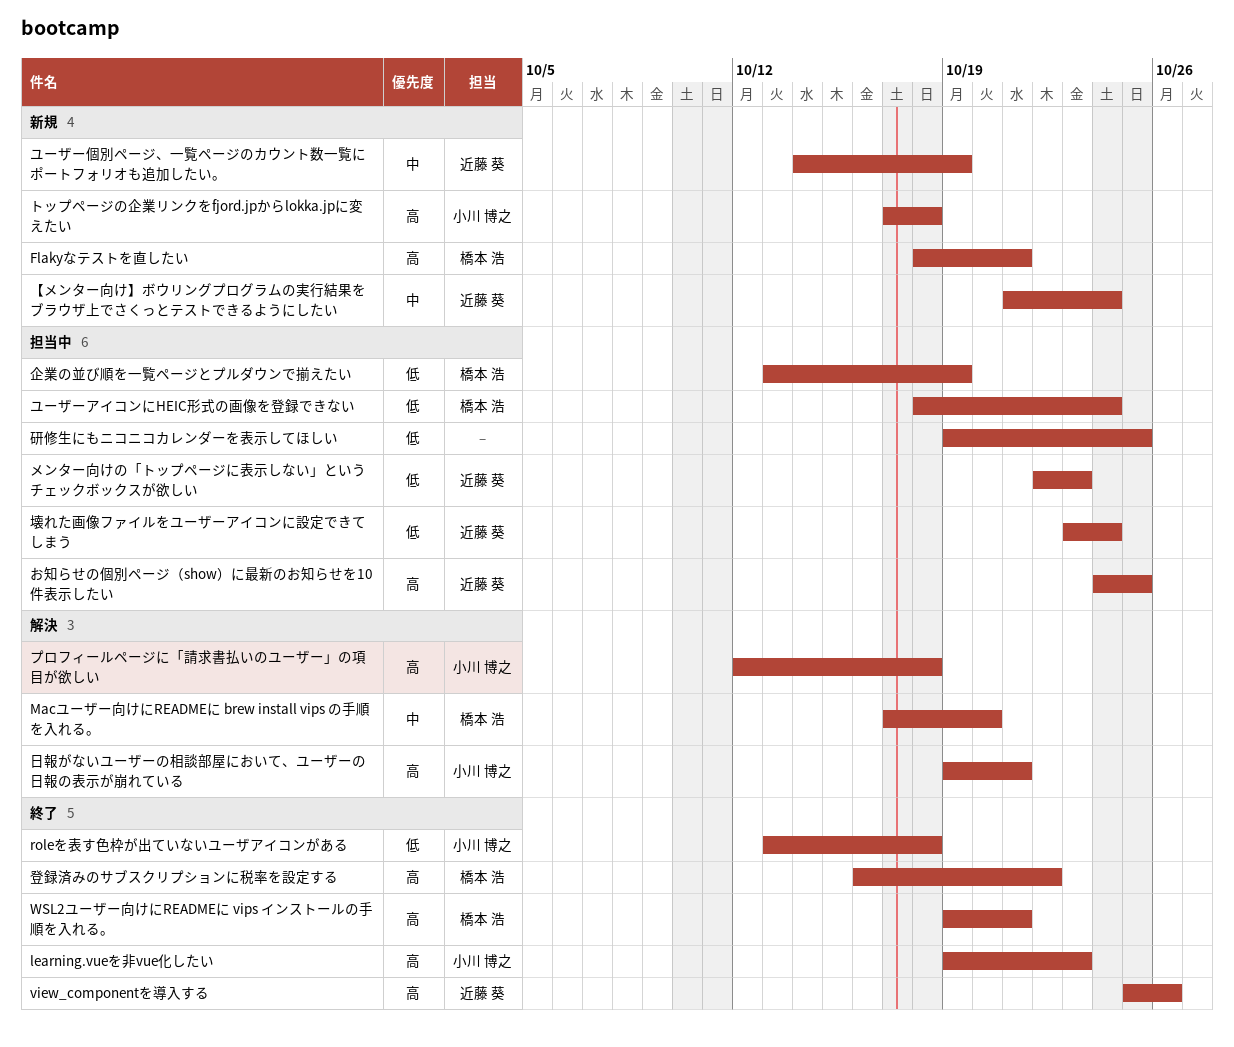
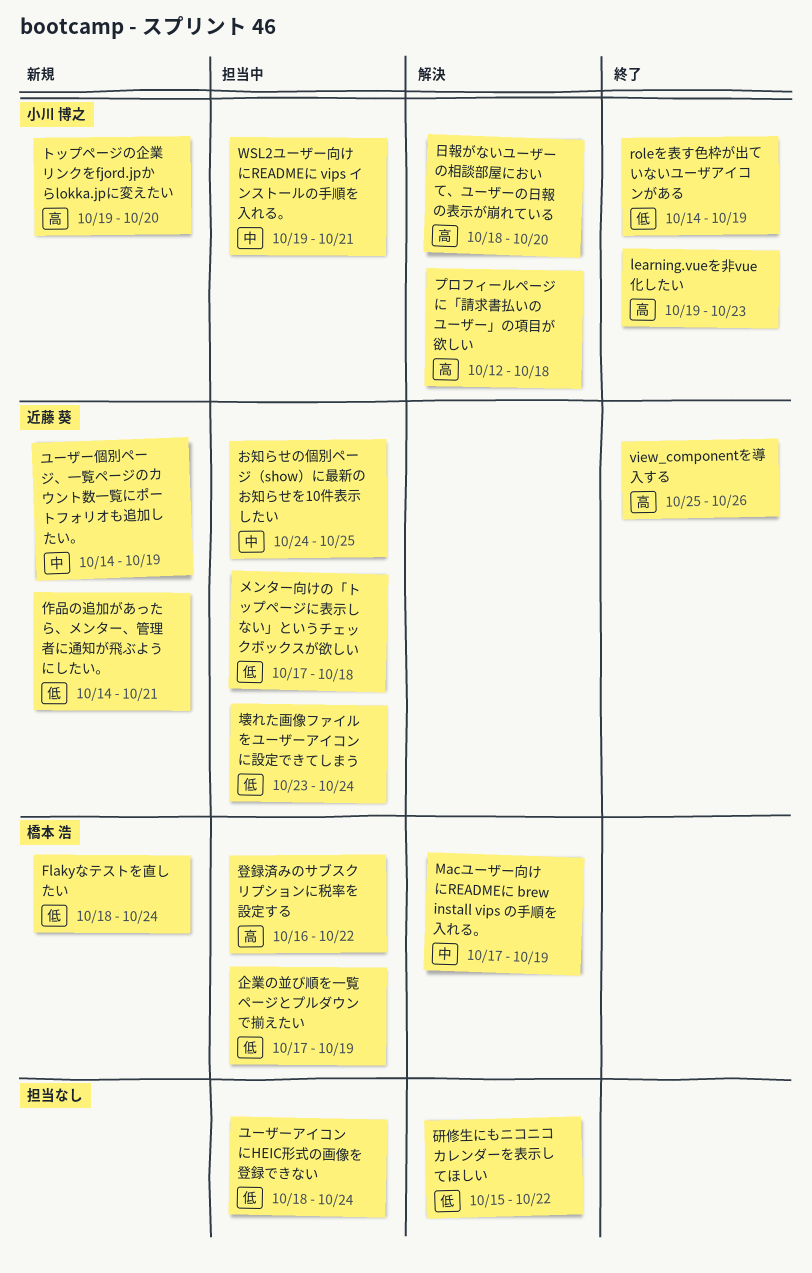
Flakyなテストを直したい, priority: 高 -> 低
Flakyなテストを直したい, due: Oct 21 -> Oct 24
Macユーザー向けにREADMEに brew install vips の手順を入れる。, due: Oct 20 -> Oct 19
roleを表す色枠が出ていないユーザアイコンがある, start: Oct 13 -> Oct 14
roleを表す色枠が出ていないユーザアイコンがある, due: Oct 18 -> Oct 19
WSL2ユーザー向けにREADMEに vips インストールの手順を入れる。, status: 終了 -> 担当中
WSL2ユーザー向けにREADMEに vips インストールの手順を入れる。, owner: 橋本 浩 -> 小川 博之
WSL2ユーザー向けにREADMEに vips インストールの手順を入れる。, priority: 高 -> 中
【メンター向け】ボウリングプログラムの実行結果をブラウザ上でさくっとテストできるようにしたい: present -> none
お知らせの個別ページ（show）に最新のお知らせを10件表示したい, priority: 高 -> 中
トップページの企業リンクをfjord.jpからlokka.jpに変えたい, start: Oct 17 -> Oct 19
トップページの企業リンクをfjord.jpからlokka.jpに変えたい, due: Oct 18 -> Oct 20
メンター向けの「トップページに表示しない」というチェックボックスが欲しい, start: Oct 22 -> Oct 17
メンター向けの「トップページに表示しない」というチェックボックスが欲しい, due: Oct 23 -> Oct 18
ユーザーアイコンにHEIC形式の画像を登録できない, owner: 橋本 浩 -> none
企業の並び順を一覧ページとプルダウンで揃えたい, start: Oct 13 -> Oct 17
作品の追加があったら、メンター、管理者に通知が飛ぶようにしたい。: none -> present
日報がないユーザーの相談部屋において、ユーザーの日報の表示が崩れている, start: Oct 19 -> Oct 18
日報がないユーザーの相談部屋において、ユーザーの日報の表示が崩れている, due: Oct 21 -> Oct 20
登録済みのサブスクリプションに税率を設定する, status: 終了 -> 担当中
研修生にもニコニコカレンダーを表示してほしい, status: 担当中 -> 解決
研修生にもニコニコカレンダーを表示してほしい, start: Oct 19 -> Oct 15
研修生にもニコニコカレンダーを表示してほしい, due: Oct 25 -> Oct 22

